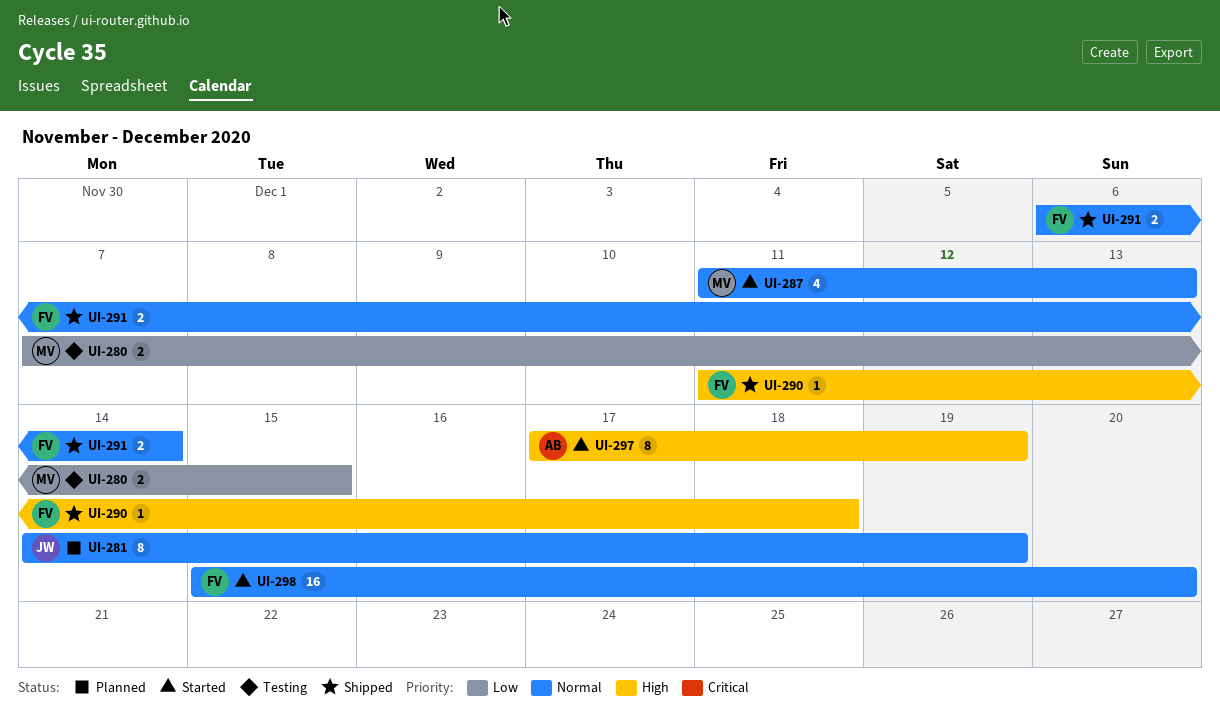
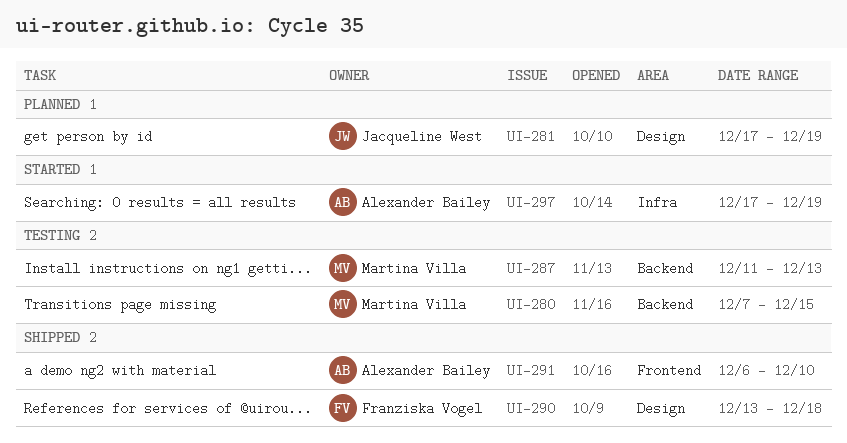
UI-281, start: Dec 14 -> Dec 17
UI-287, status: Started -> Testing
UI-290, start: Dec 11 -> Dec 13
UI-291, owner: Franziska Vogel -> Alexander Bailey
UI-291, due: Dec 14 -> Dec 10
UI-298: present -> none

